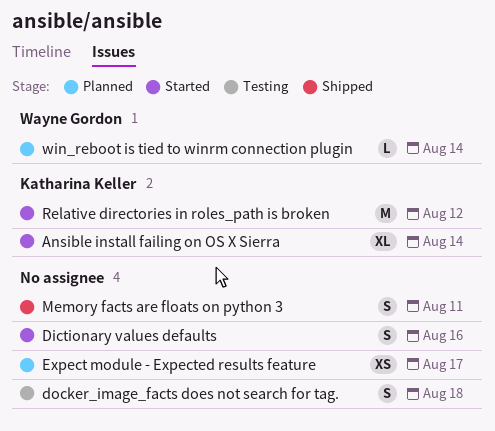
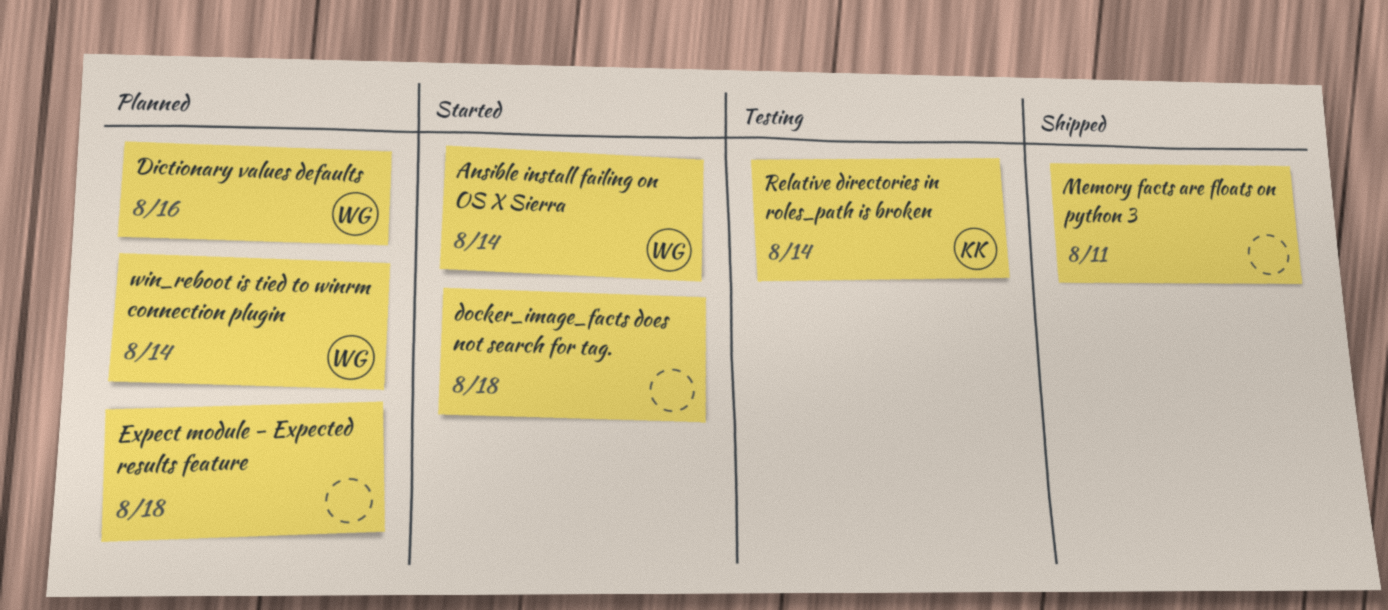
Ansible install failing on OS X Sierra, owner: Katharina Keller -> Wayne Gordon
Dictionary values defaults, status: Started -> Planned
Dictionary values defaults, owner: none -> Wayne Gordon
docker_image_facts does not search for tag., status: Testing -> Started
Expect module - Expected results feature, due: Aug 17 -> Aug 18
Relative directories in roles_path is broken, status: Started -> Testing
Relative directories in roles_path is broken, due: Aug 12 -> Aug 14

